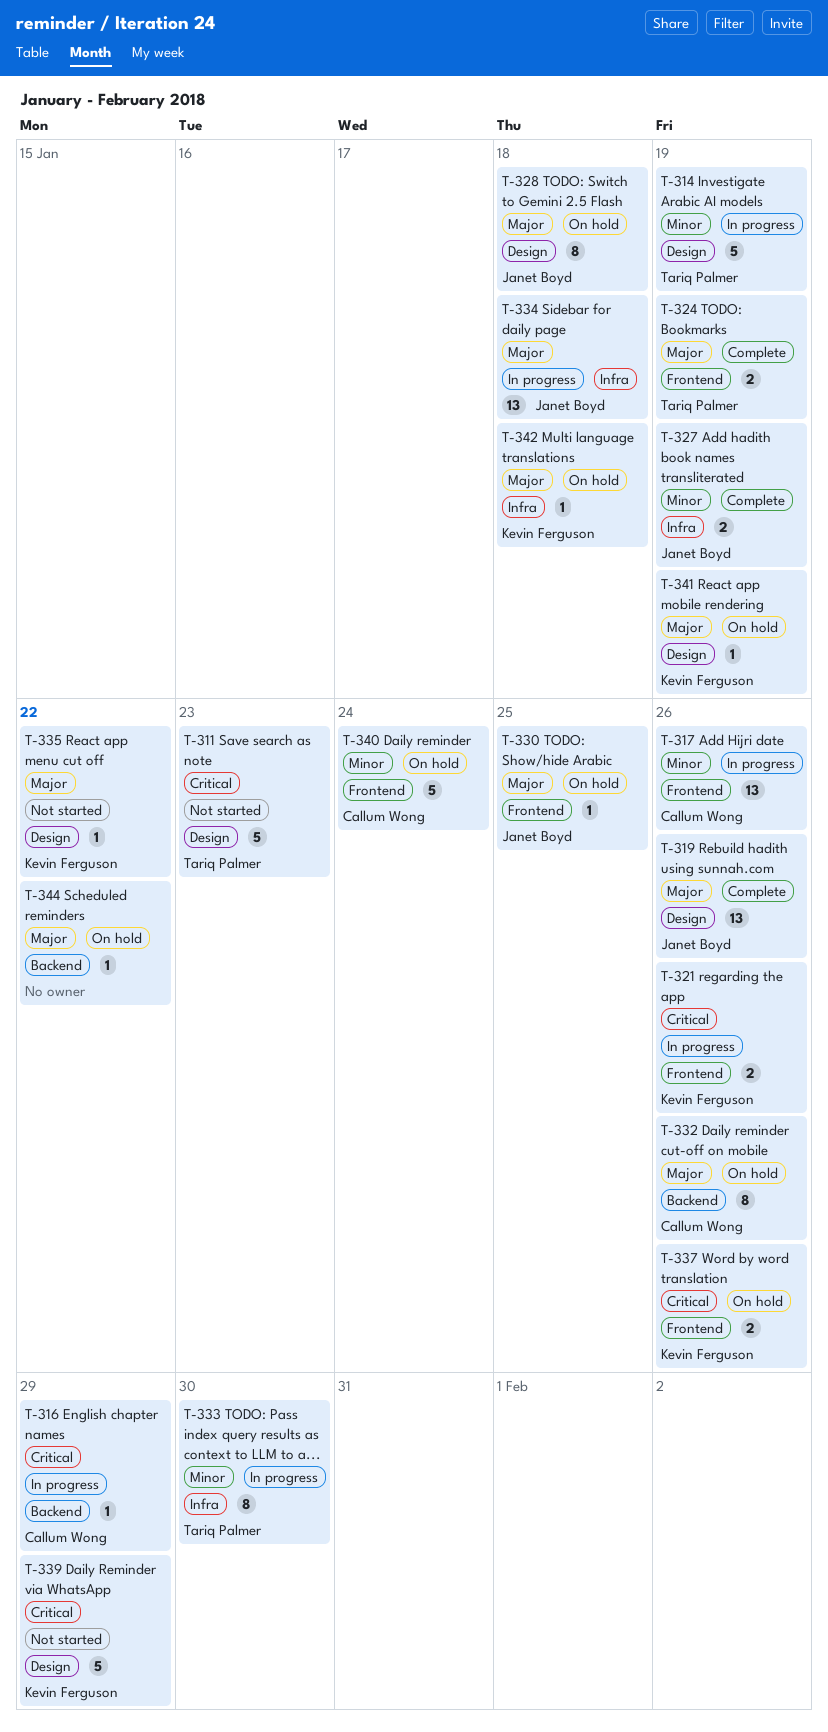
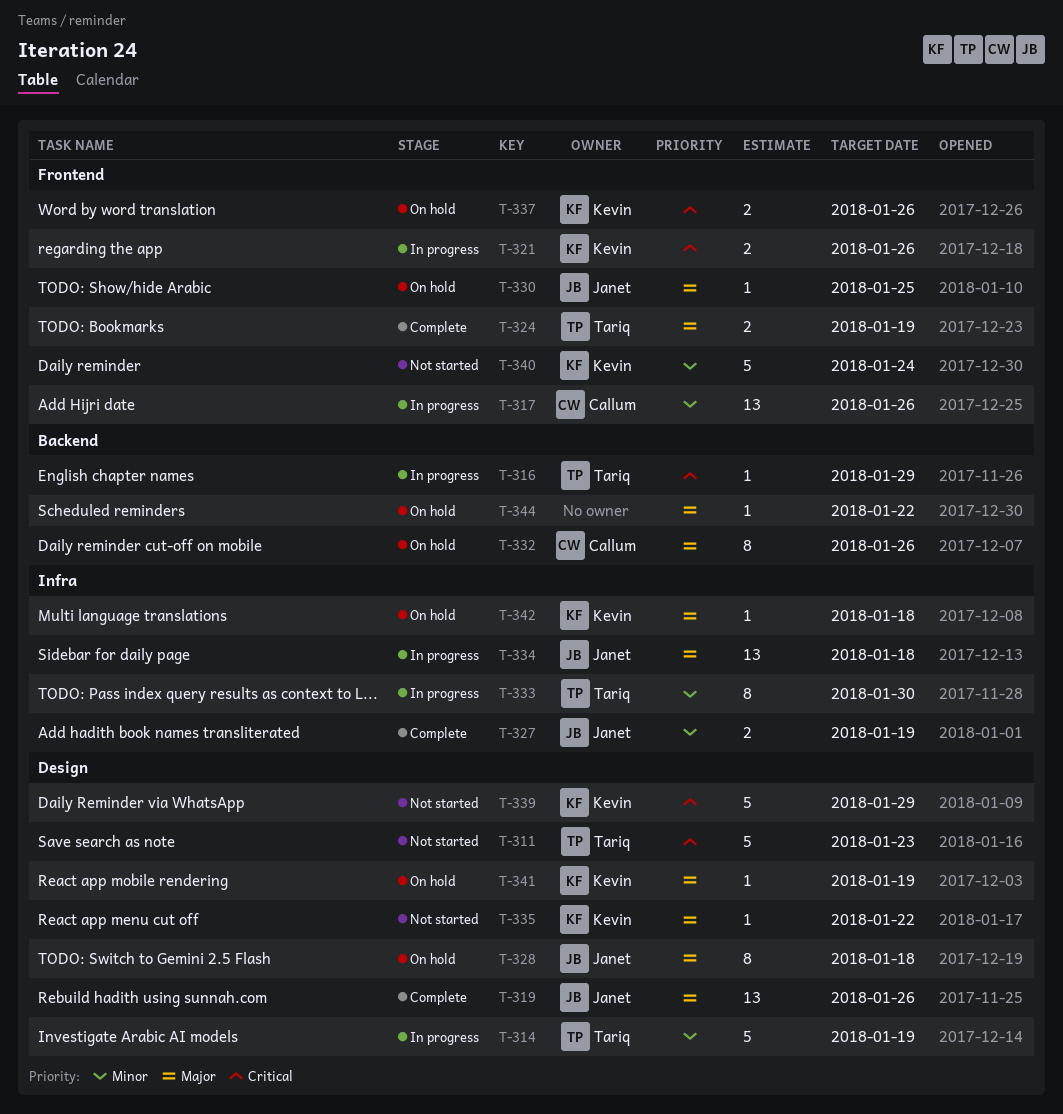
T-316, owner: Callum Wong -> Tariq Palmer
T-340, status: On hold -> Not started
T-340, owner: Callum Wong -> Kevin Ferguson

